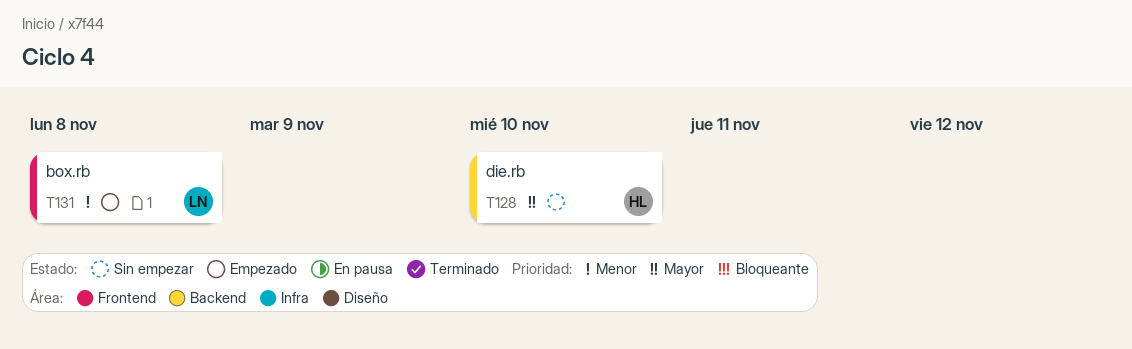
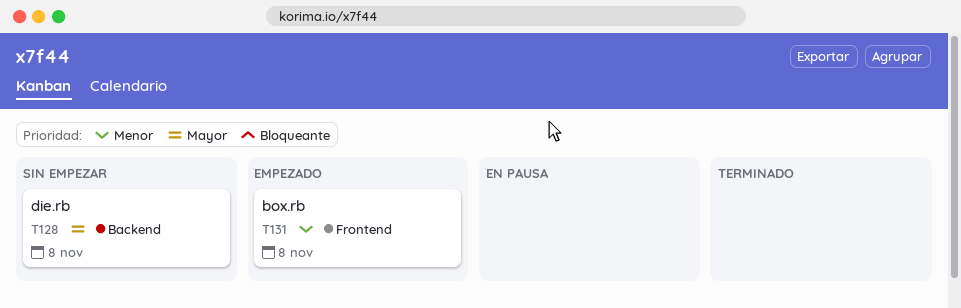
T128, due: Nov 10 -> Nov 8

